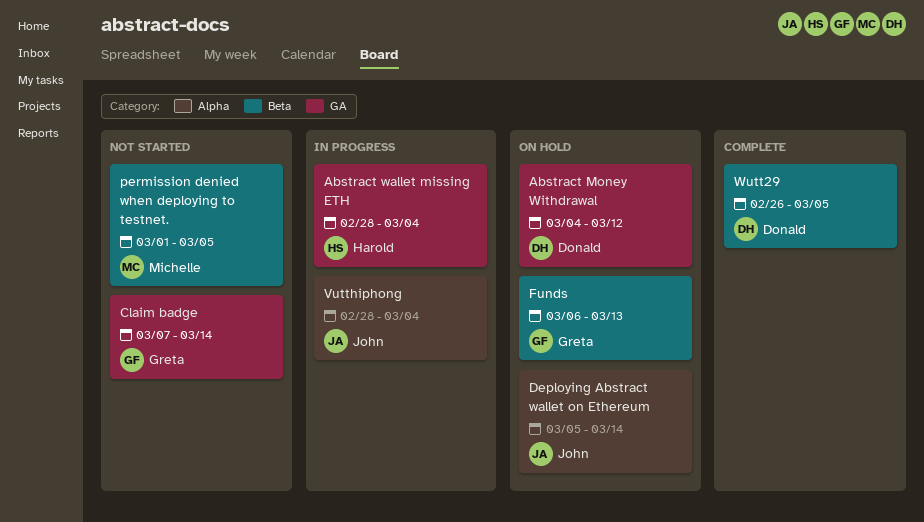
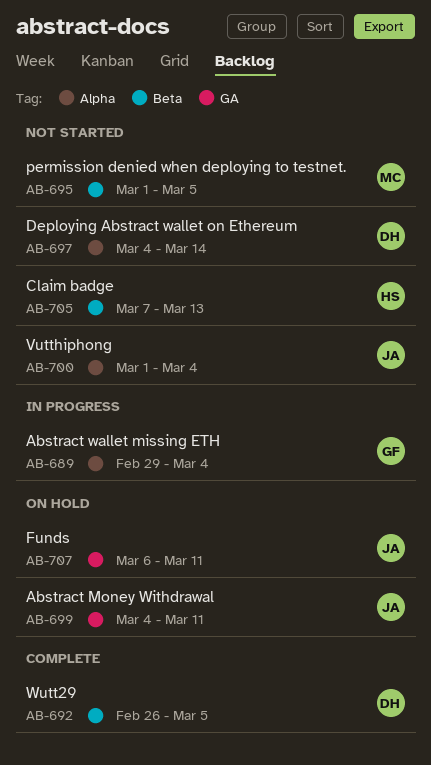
Abstract Money Withdrawal, owner: Donald -> John
Abstract Money Withdrawal, due: Mar 12 -> Mar 11
Abstract wallet missing ETH, owner: Harold -> Greta
Abstract wallet missing ETH, label: GA -> Alpha
Abstract wallet missing ETH, start: Feb 28 -> Feb 29
Claim badge, owner: Greta -> Harold
Claim badge, label: GA -> Beta
Claim badge, due: Mar 14 -> Mar 13
Deploying Abstract wallet on Ethereum, status: On hold -> Not started
Deploying Abstract wallet on Ethereum, owner: John -> Donald
Deploying Abstract wallet on Ethereum, start: Mar 5 -> Mar 4
Funds, owner: Greta -> John
Funds, label: Beta -> GA
Funds, due: Mar 13 -> Mar 11
Vutthiphong, status: In progress -> Not started
Vutthiphong, start: Feb 28 -> Mar 1

